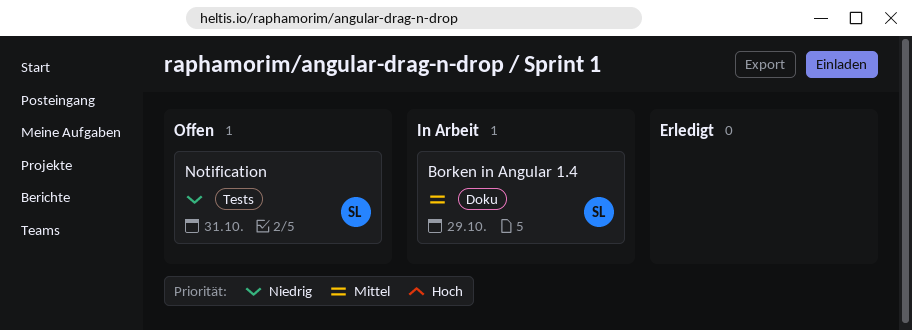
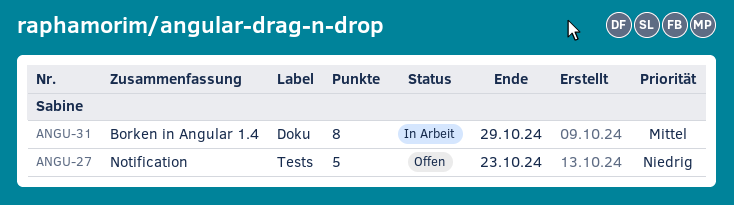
Notification, due: Oct 31 -> Oct 23

